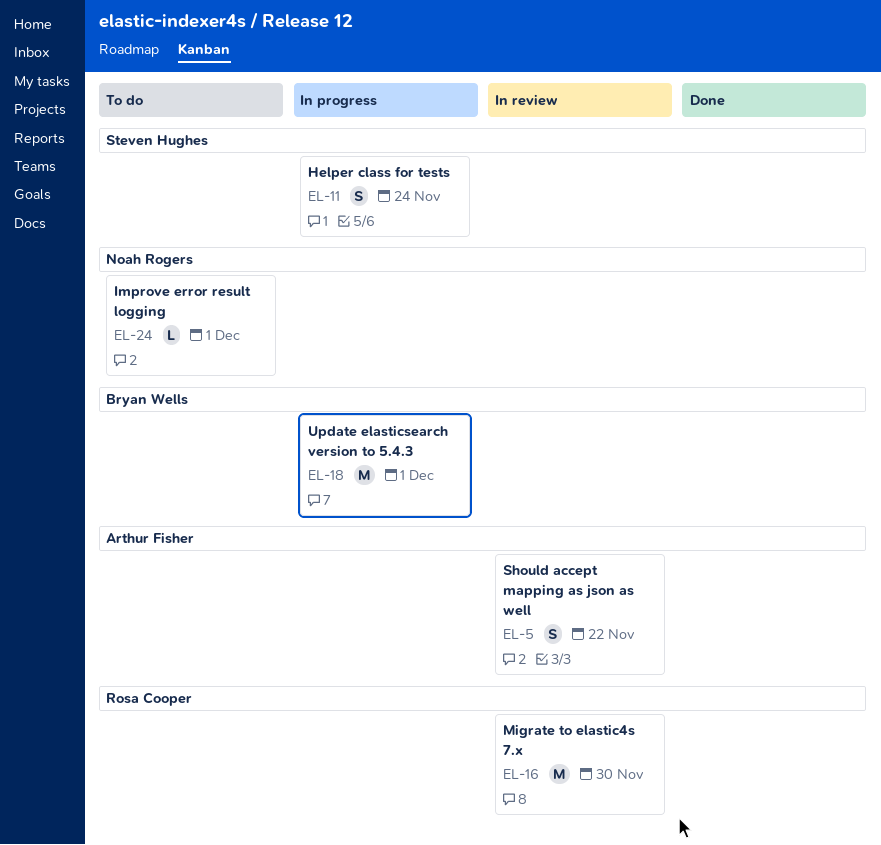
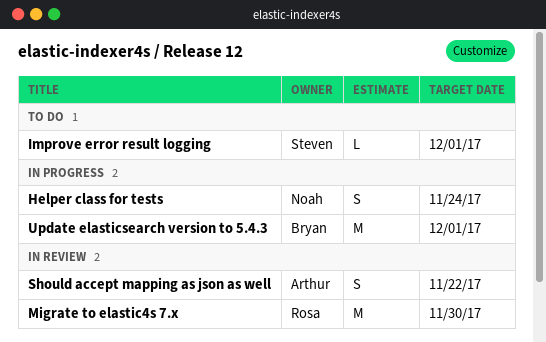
Helper class for tests, owner: Steven Hughes -> Noah Rogers
Improve error result logging, owner: Noah Rogers -> Steven Hughes

